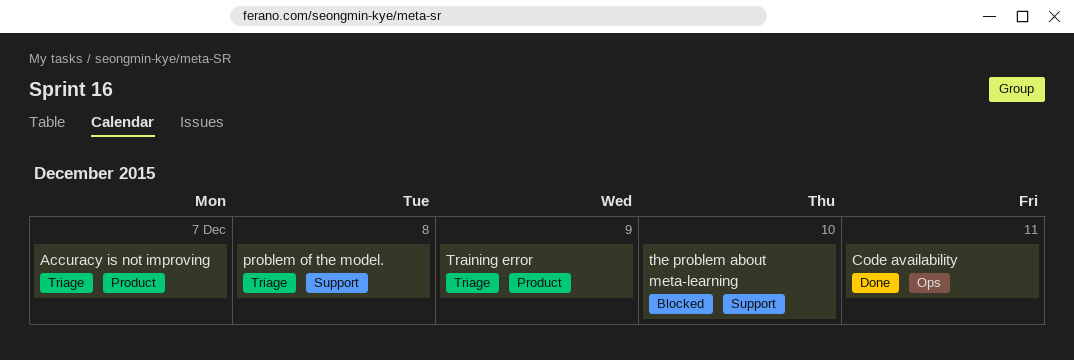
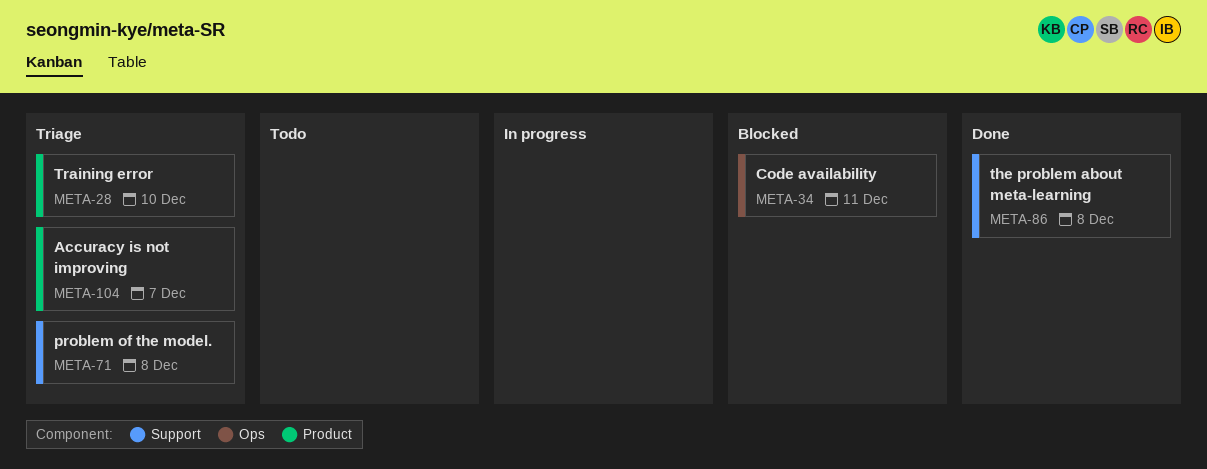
Code availability, status: Done -> Blocked
the problem about meta-learning, status: Blocked -> Done
the problem about meta-learning, due: Dec 10 -> Dec 8
Training error, due: Dec 9 -> Dec 10

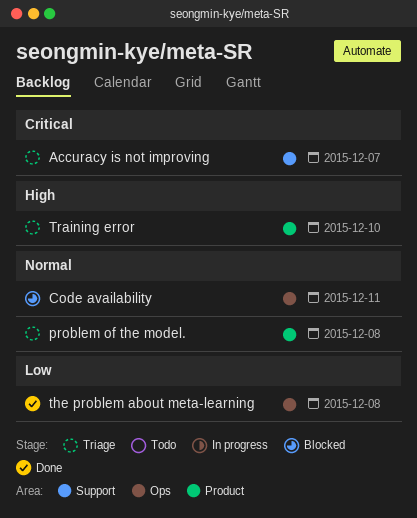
Accuracy is not improving, label: Product -> Support
problem of the model., label: Support -> Product
the problem about meta-learning, label: Support -> Ops

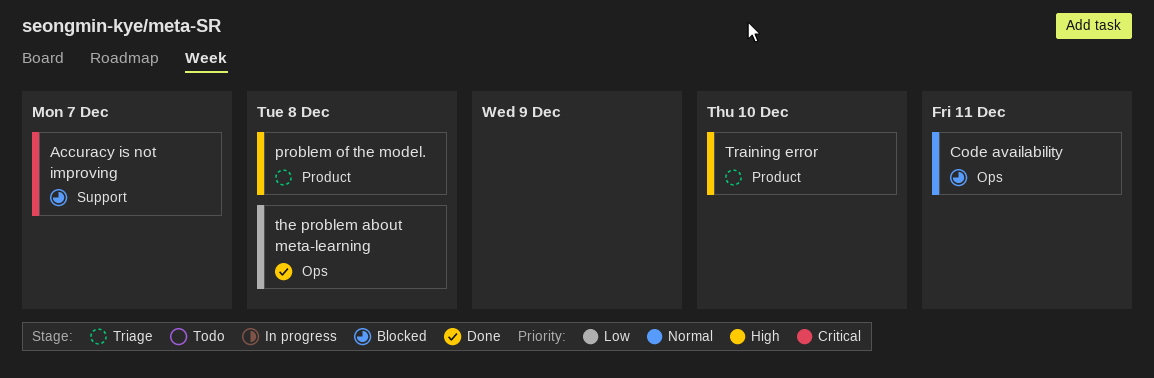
Accuracy is not improving, status: Triage -> Blocked
problem of the model., priority: Normal -> High

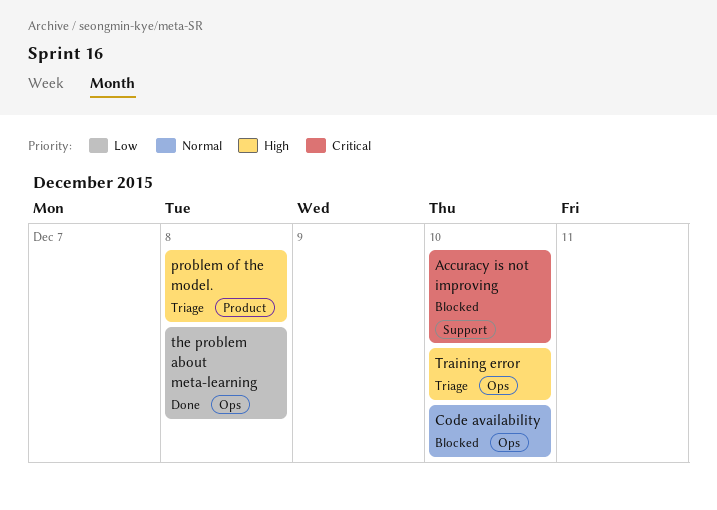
Accuracy is not improving, due: Dec 7 -> Dec 10
Code availability, due: Dec 11 -> Dec 10
Training error, label: Product -> Ops

